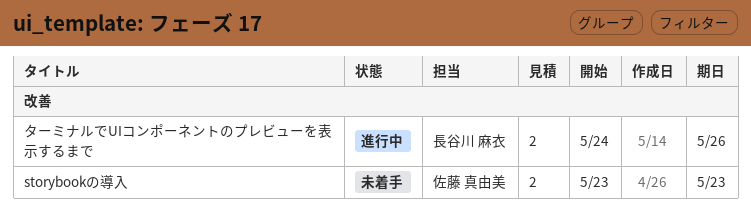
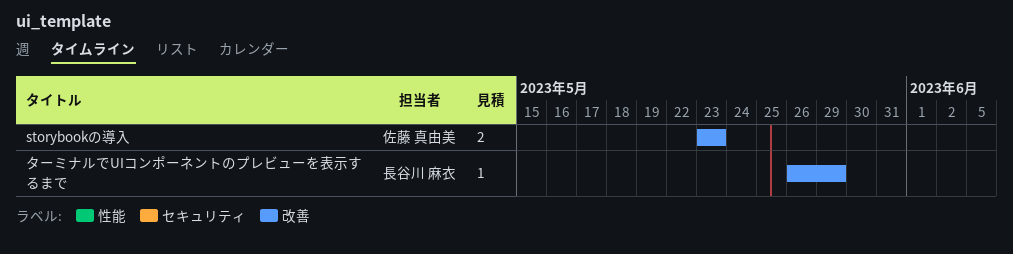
ターミナルでUIコンポーネントのプレビューを表示するまで, estimate: 2 -> 1
ターミナルでUIコンポーネントのプレビューを表示するまで, start: May 24 -> May 26
ターミナルでUIコンポーネントのプレビューを表示するまで, due: May 26 -> May 29

